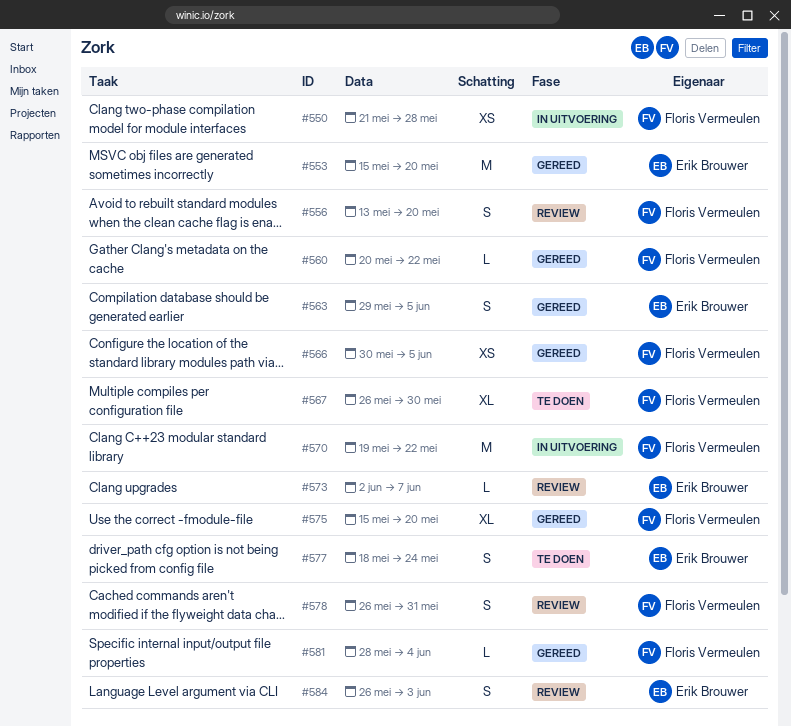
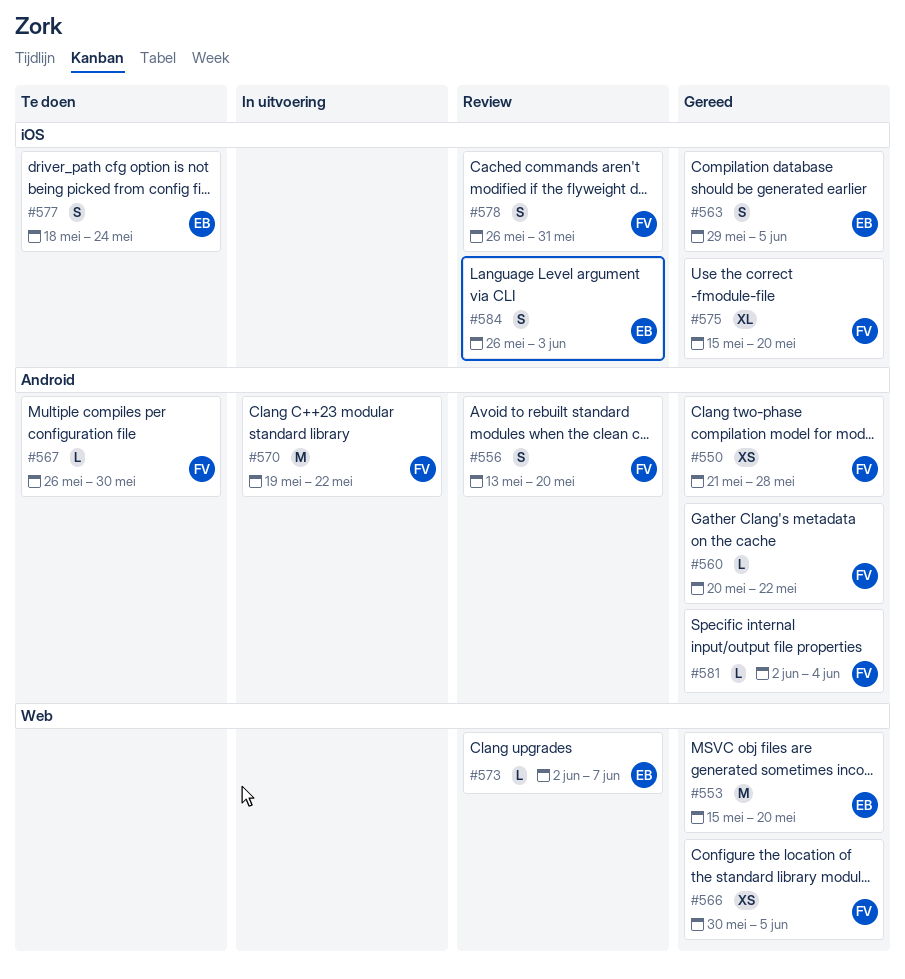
#550, status: In uitvoering -> Gereed
#567, estimate: XL -> L
#581, start: May 28 -> Jun 2

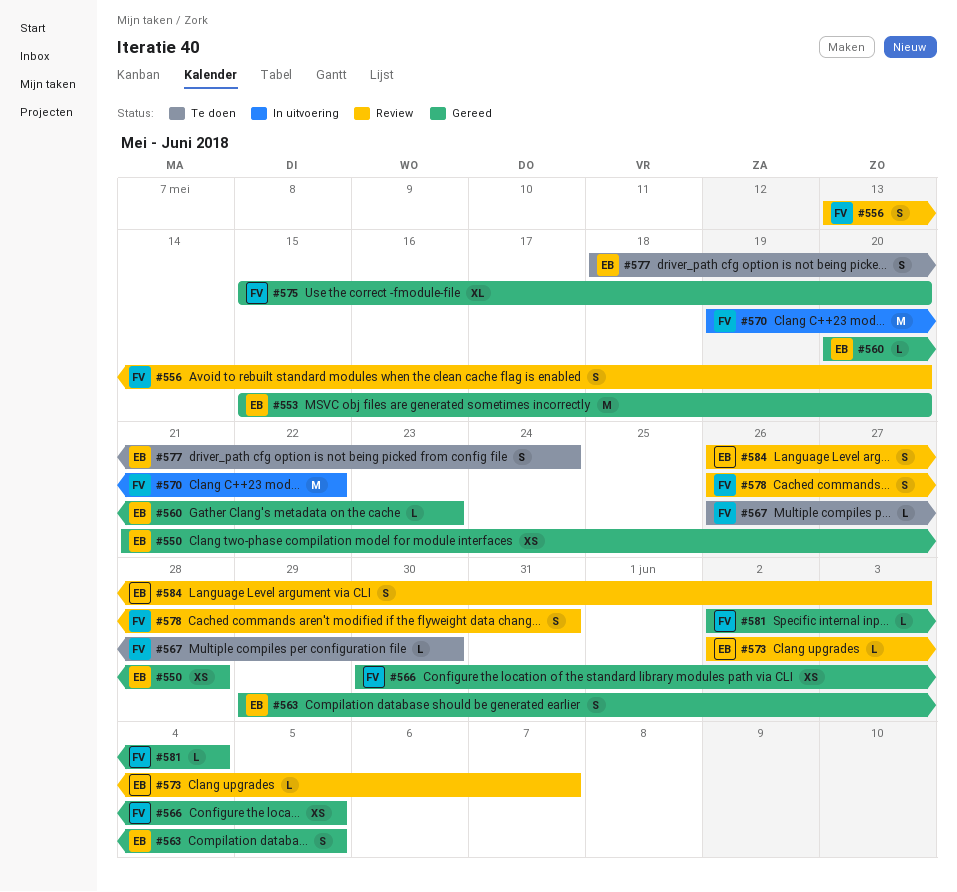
#550, owner: FV -> EB
#560, owner: FV -> EB
#560, due: May 22 -> May 23

